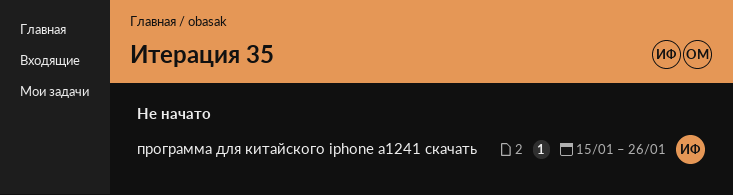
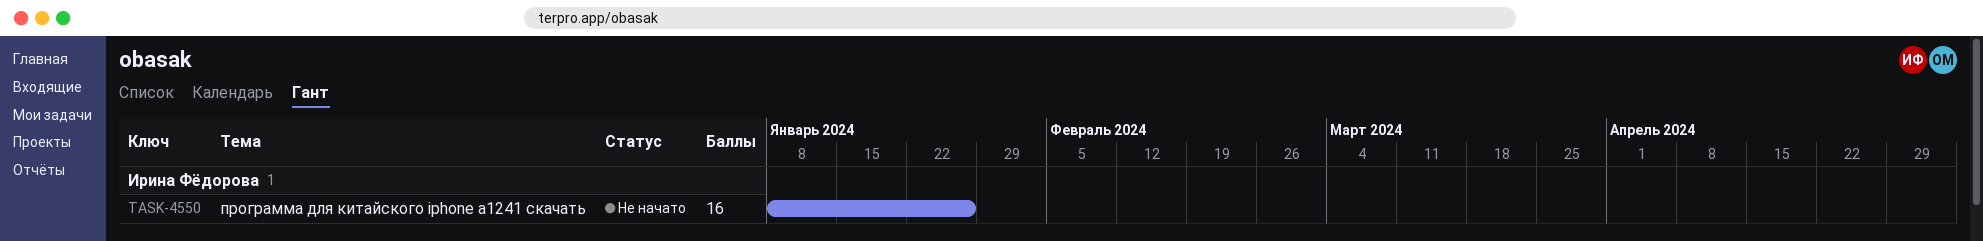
программа для китайского iphone a1241 скачать, estimate: 1 -> 16
программа для китайского iphone a1241 скачать, start: Jan 15 -> Jan 8

